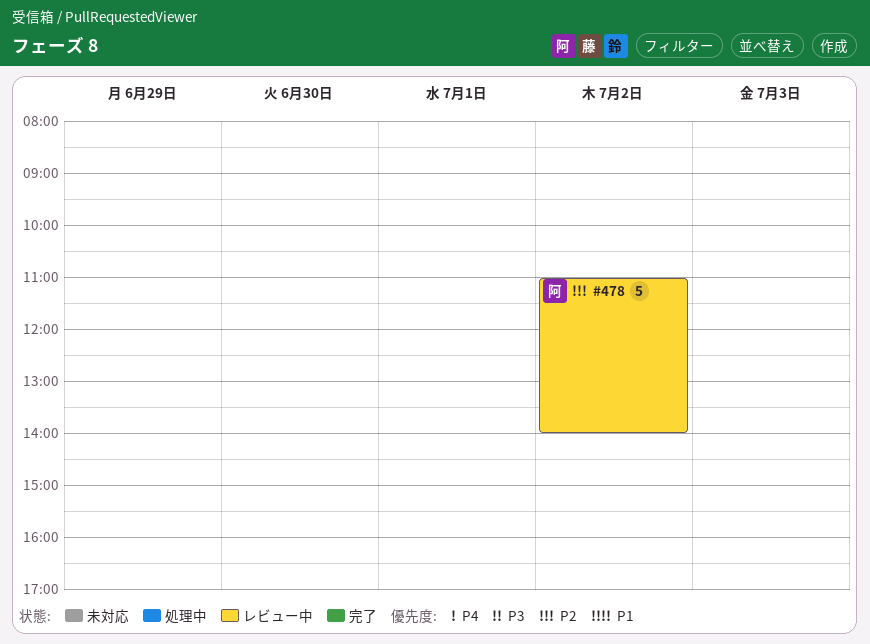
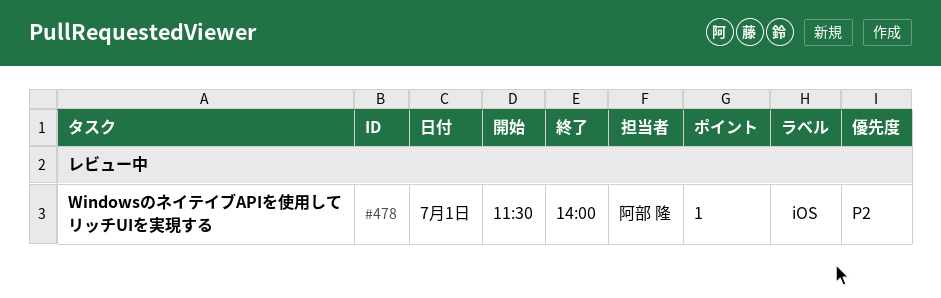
#478, estimate: 5 -> 1
#478, day: Jul 2 -> Jul 1
#478, begins: 11:00 -> 11:30

